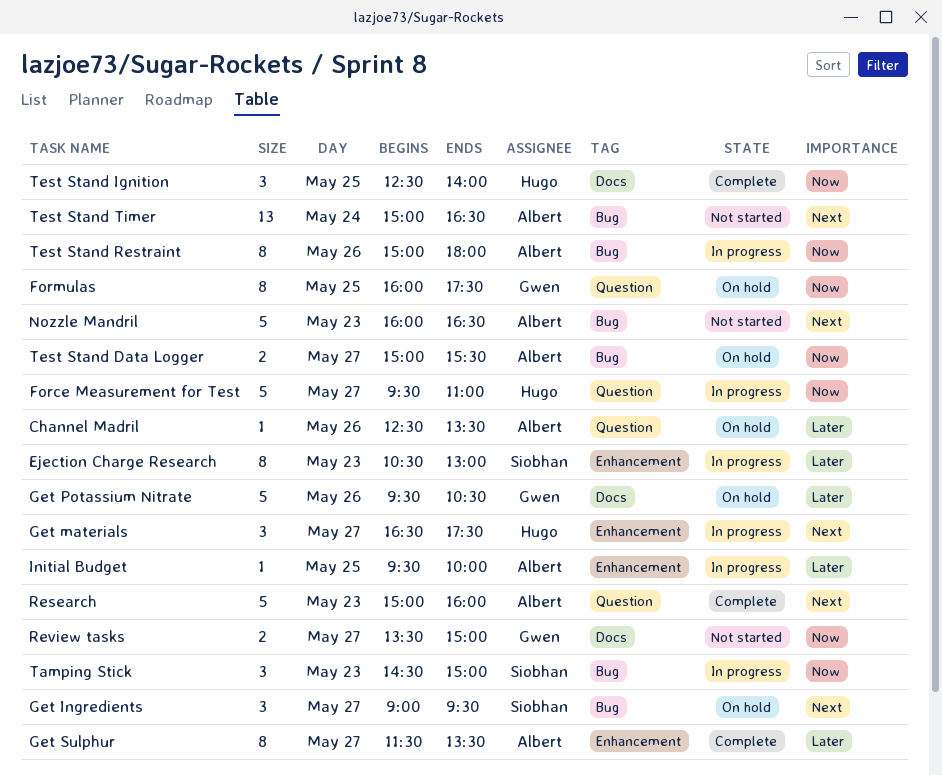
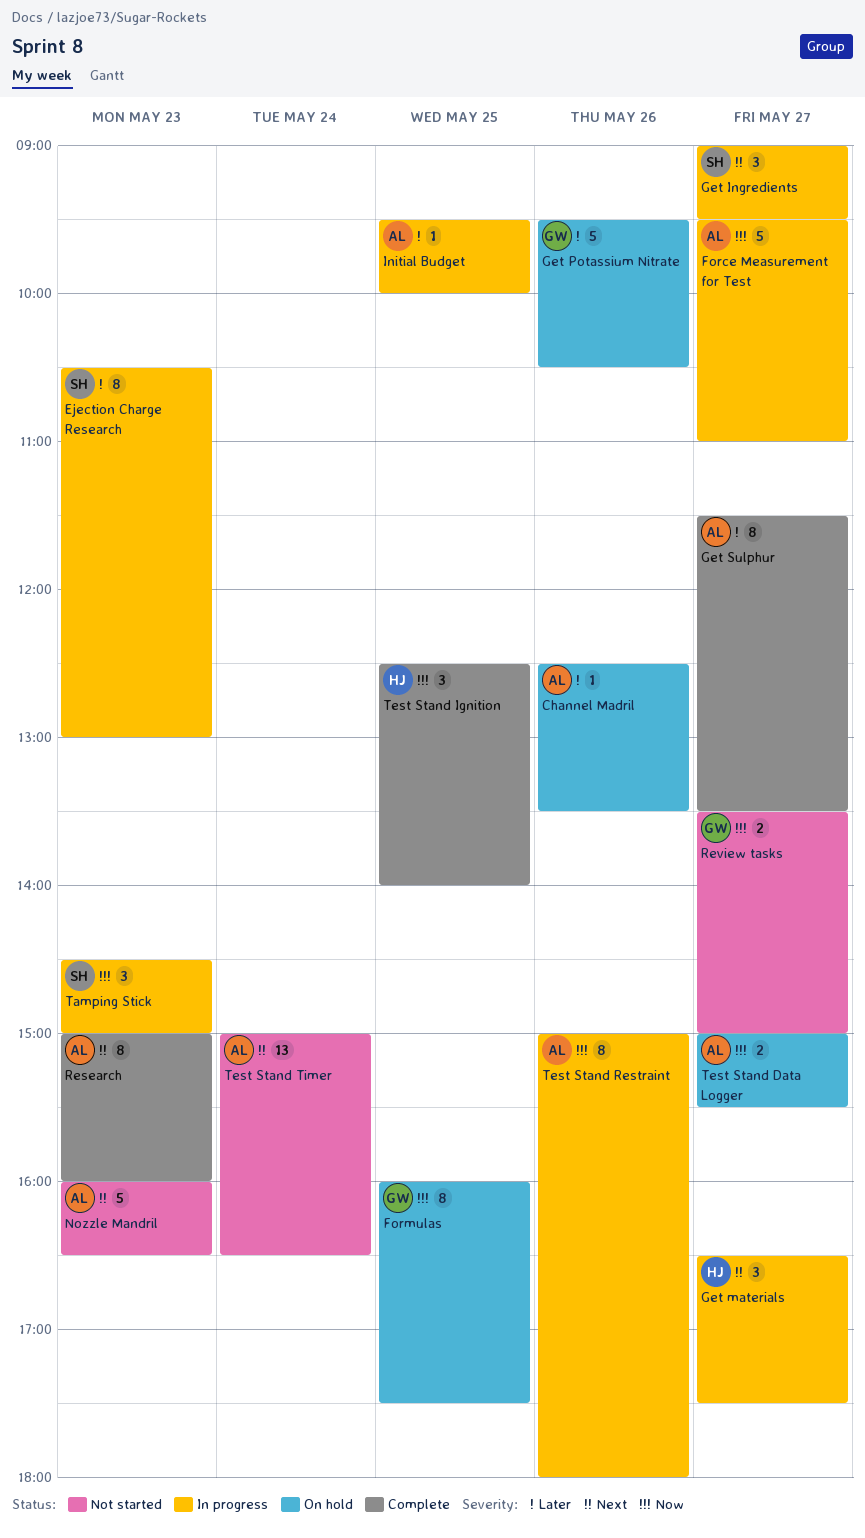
Force Measurement for Test, owner: Hugo -> Albert
Get Ingredients, status: On hold -> In progress
Research, estimate: 5 -> 8

